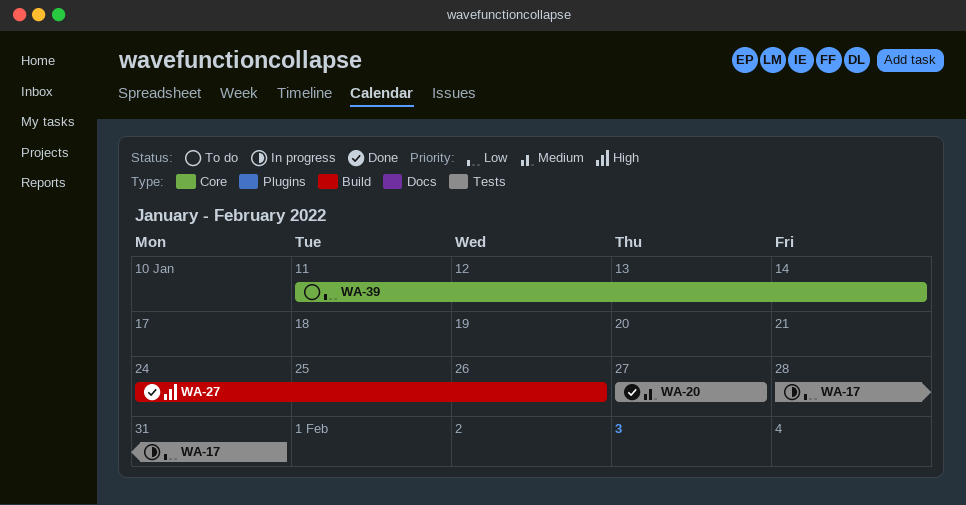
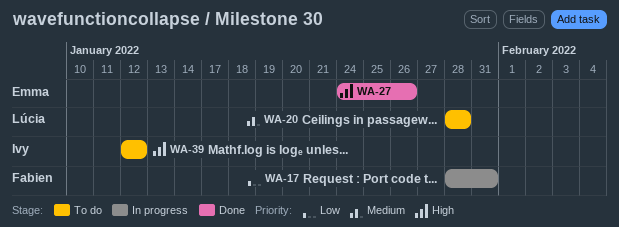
WA-20, status: Done -> To do
WA-20, start: Jan 27 -> Jan 28
WA-20, due: Jan 27 -> Jan 28
WA-39, priority: Low -> High
WA-39, start: Jan 11 -> Jan 12
WA-39, due: Jan 14 -> Jan 12

